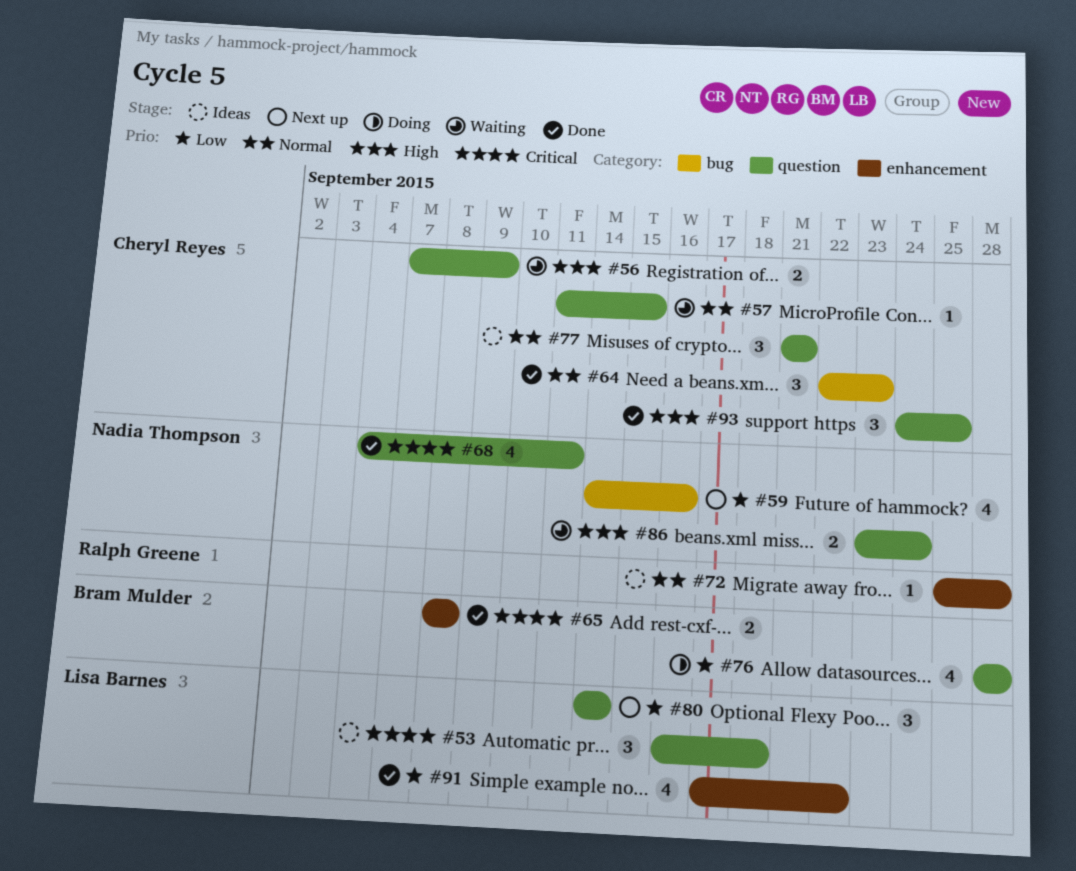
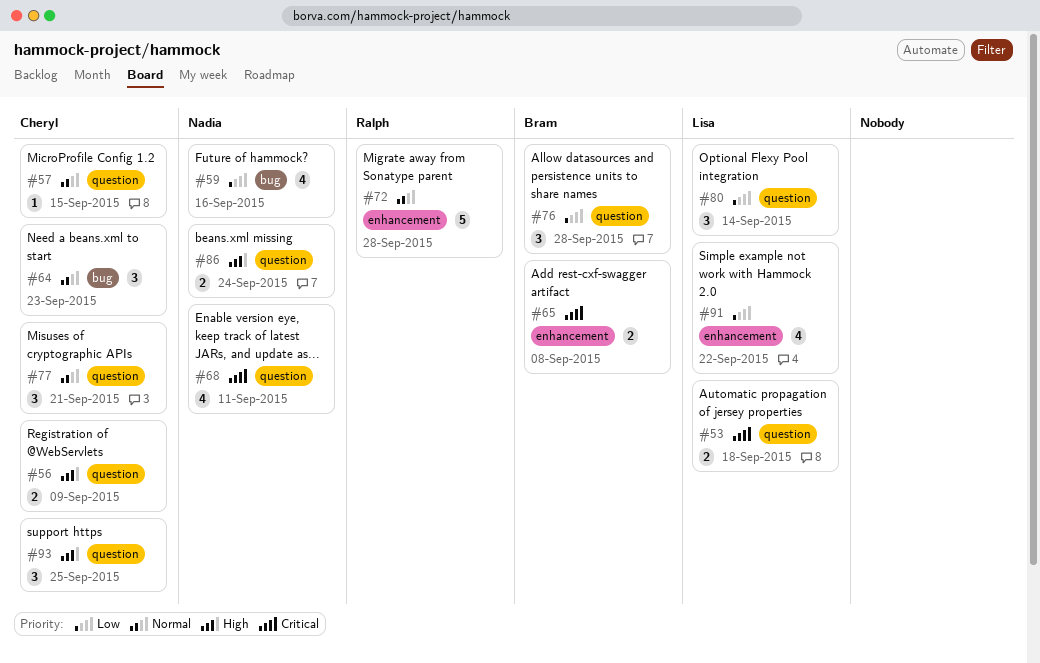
#53, estimate: 3 -> 2
#72, estimate: 1 -> 5
#76, estimate: 4 -> 3

